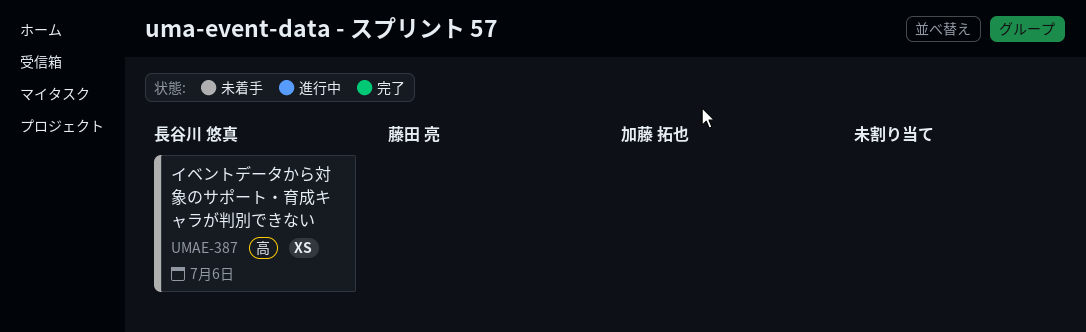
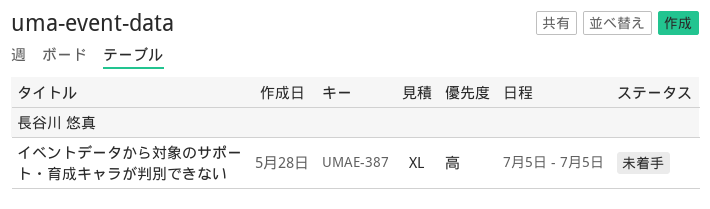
UMAE-387, estimate: XS -> XL
UMAE-387, due: Jul 6 -> Jul 5

